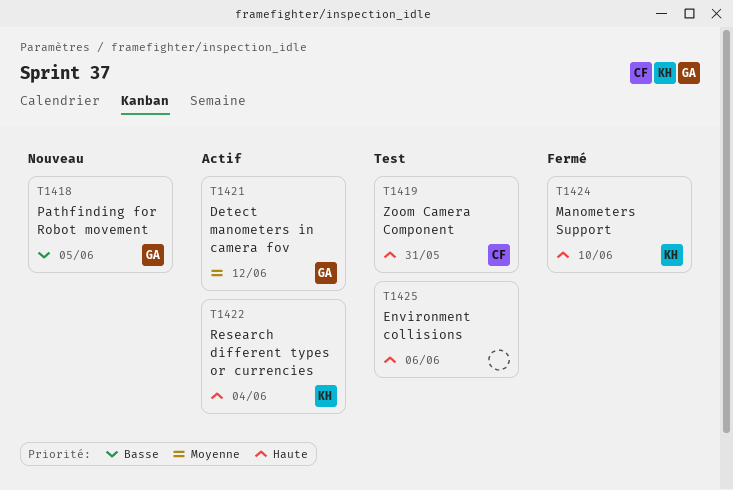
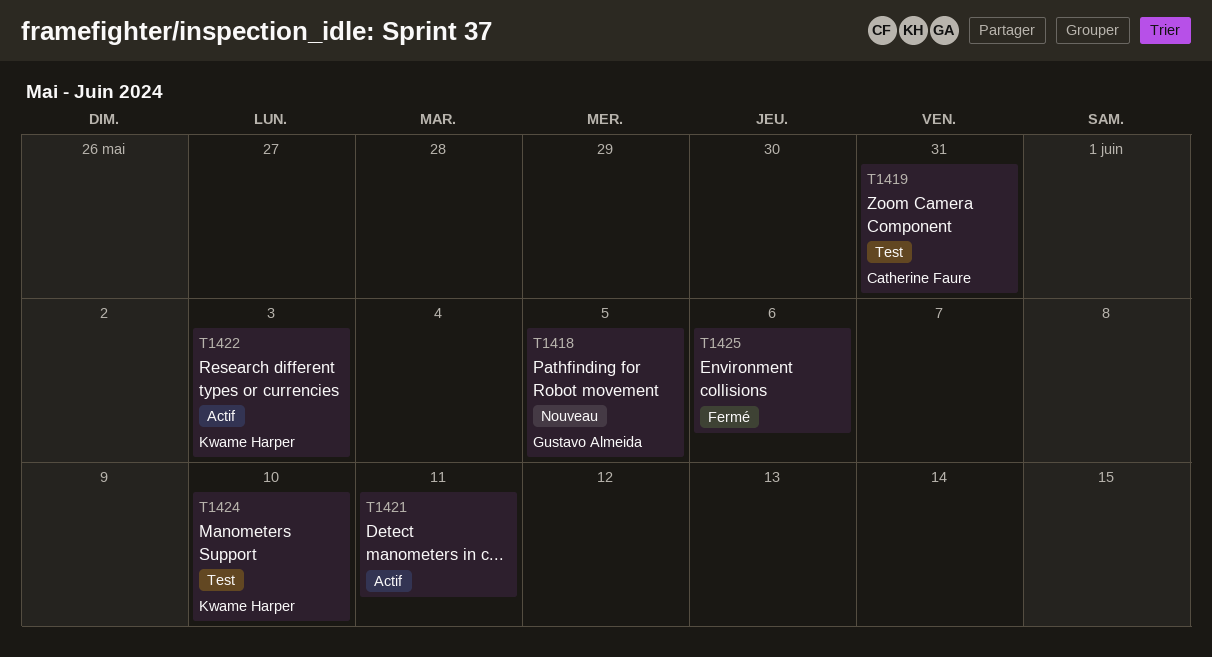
T1421, owner: Gustavo Almeida -> none
T1421, due: Jun 12 -> Jun 11
T1422, due: Jun 4 -> Jun 3
T1424, status: Fermé -> Test
T1425, status: Test -> Fermé

